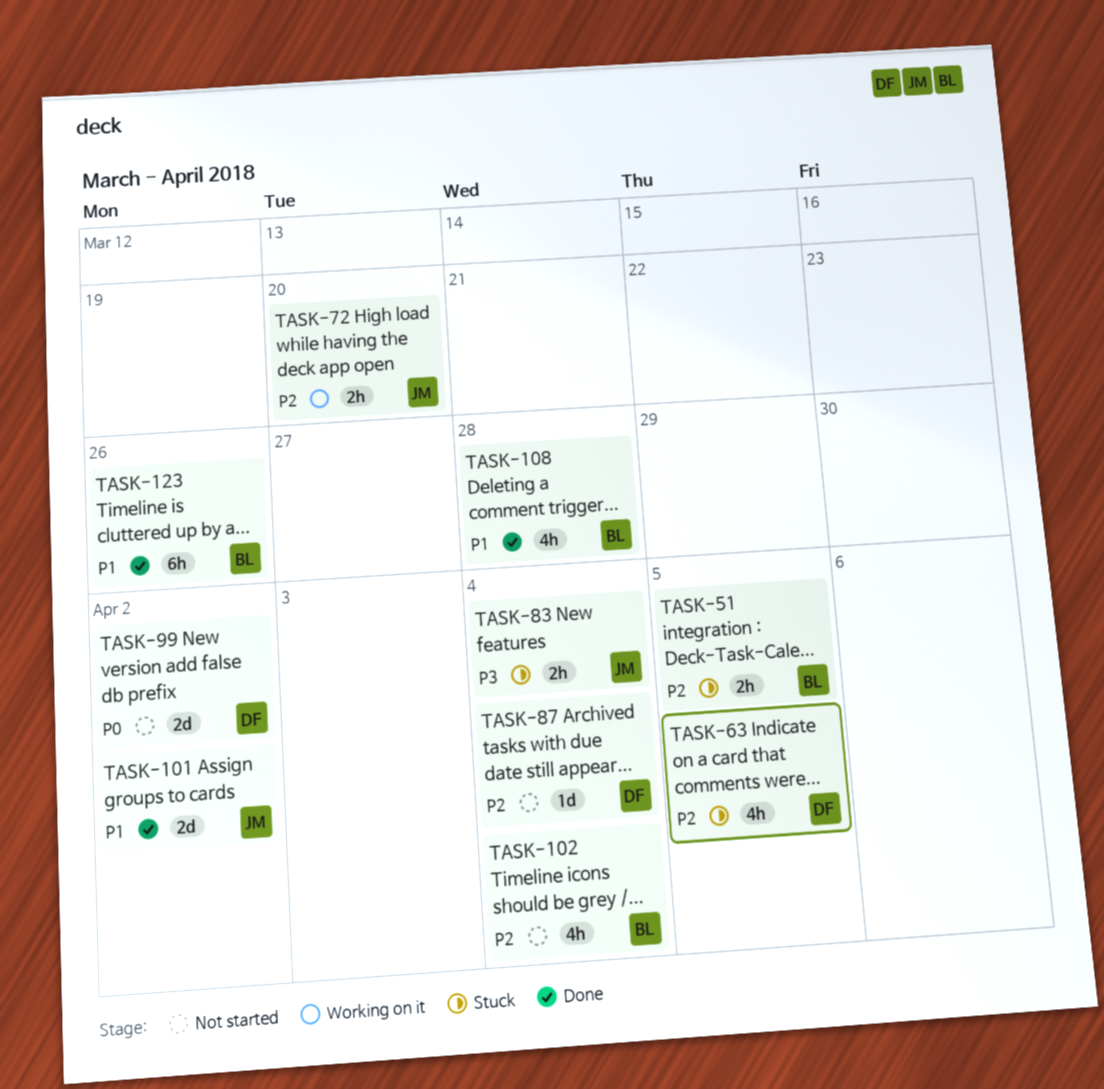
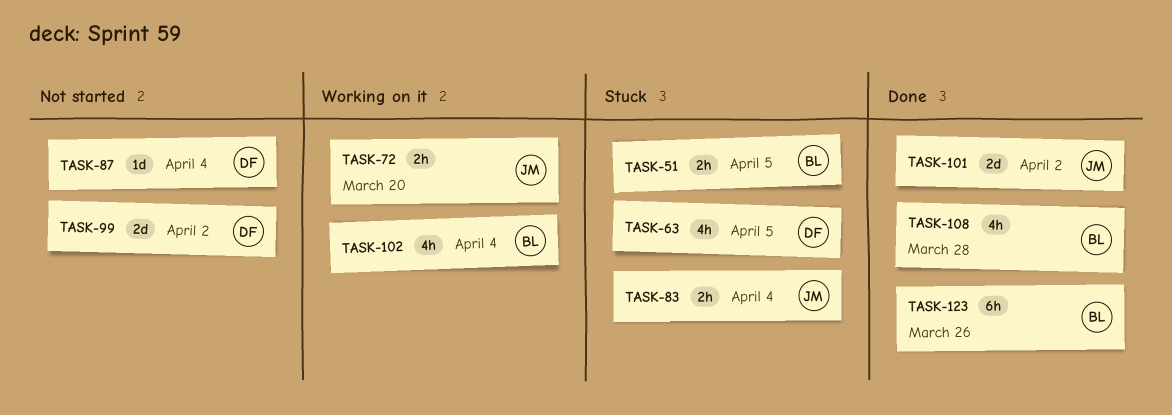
TASK-102, status: Not started -> Working on it

